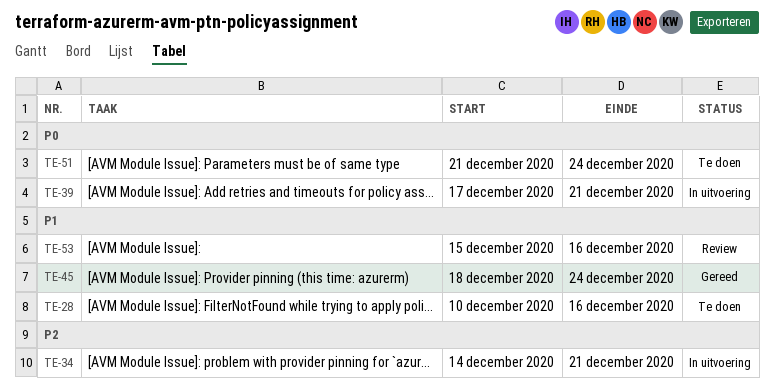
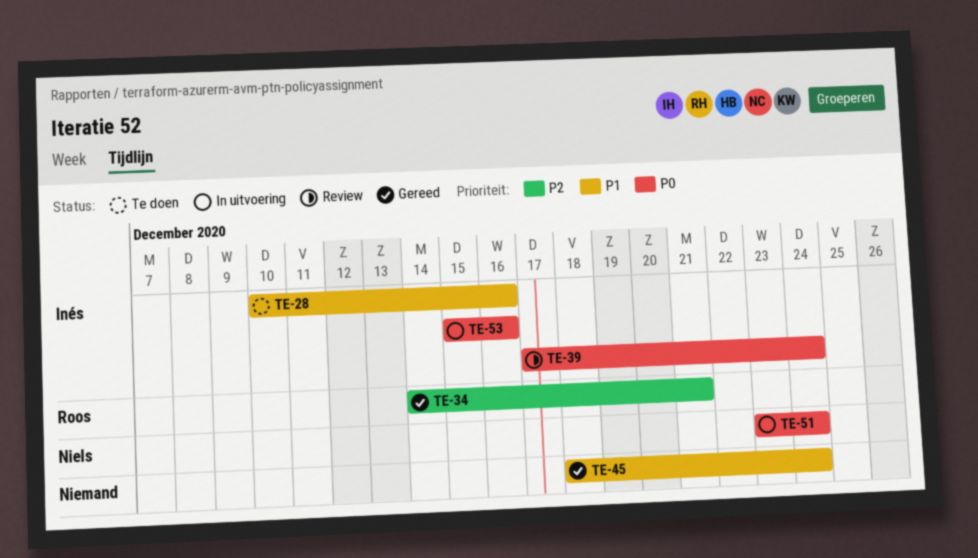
TE-34, status: In uitvoering -> Gereed
TE-39, status: In uitvoering -> Review
TE-39, due: Dec 21 -> Dec 24
TE-51, status: Te doen -> In uitvoering
TE-51, start: Dec 21 -> Dec 23
TE-53, status: Review -> In uitvoering
TE-53, priority: P1 -> P0

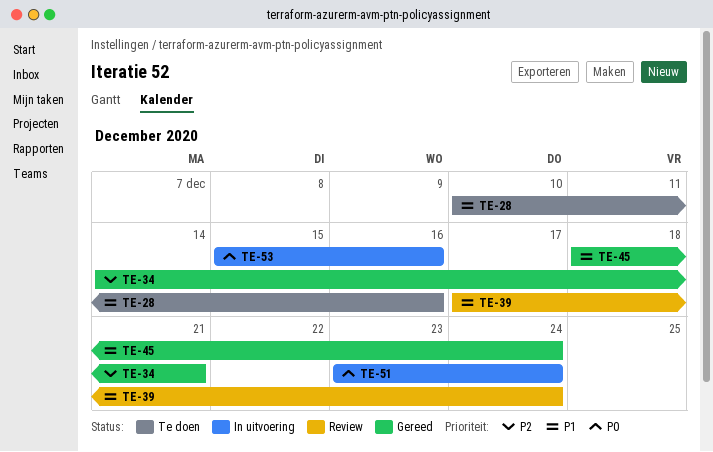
TE-39, priority: P0 -> P1

